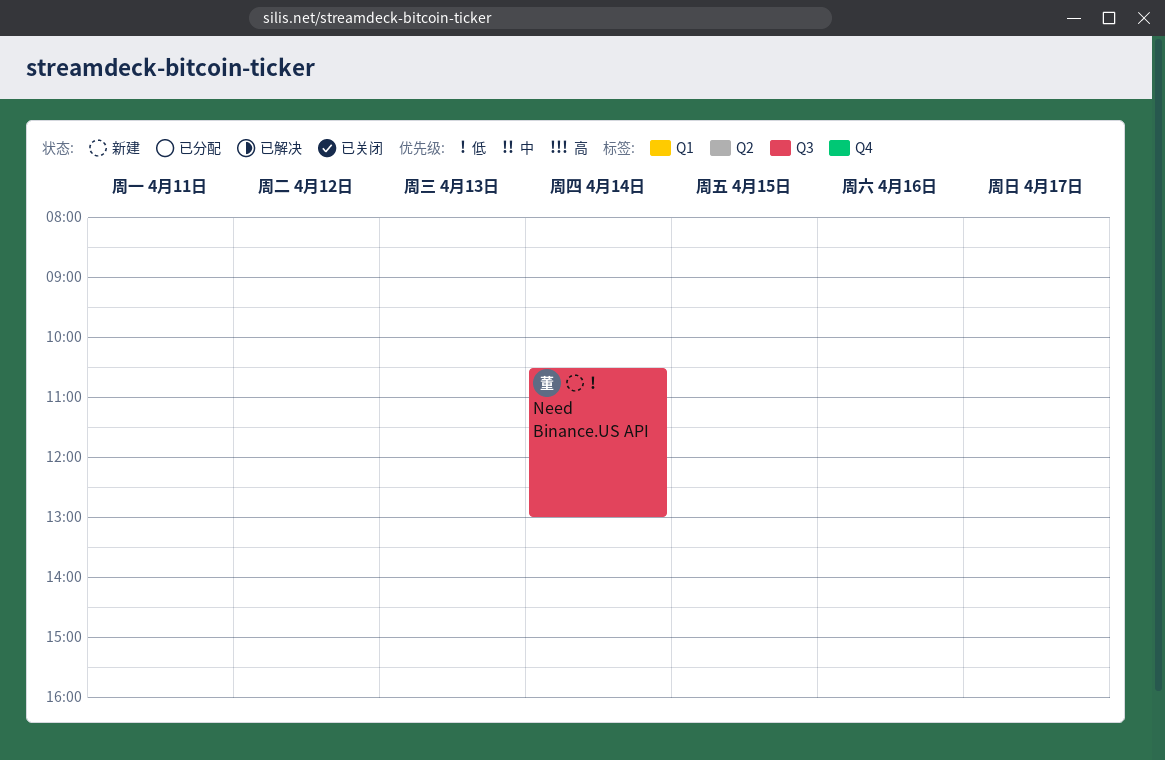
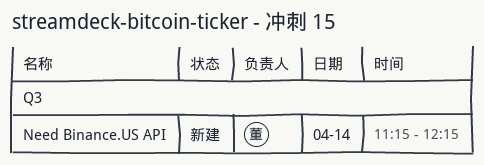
Need Binance.US API, begins: 10:30 -> 11:15
Need Binance.US API, ends: 13:00 -> 12:15

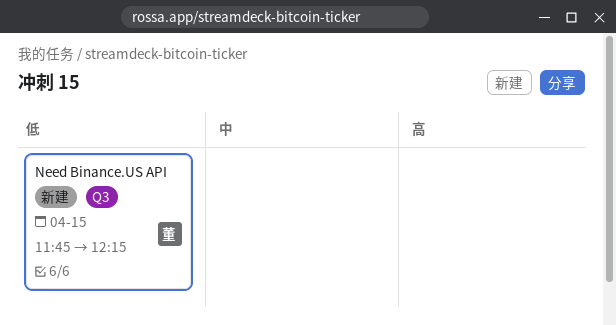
Need Binance.US API, day: Apr 14 -> Apr 15
Need Binance.US API, begins: 11:15 -> 11:45

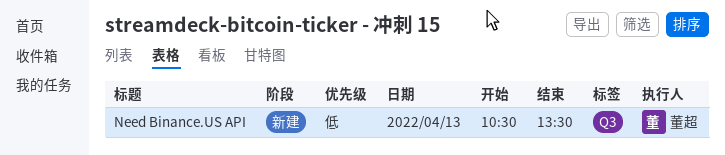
Need Binance.US API, day: Apr 15 -> Apr 13
Need Binance.US API, begins: 11:45 -> 10:30
Need Binance.US API, ends: 12:15 -> 13:30

